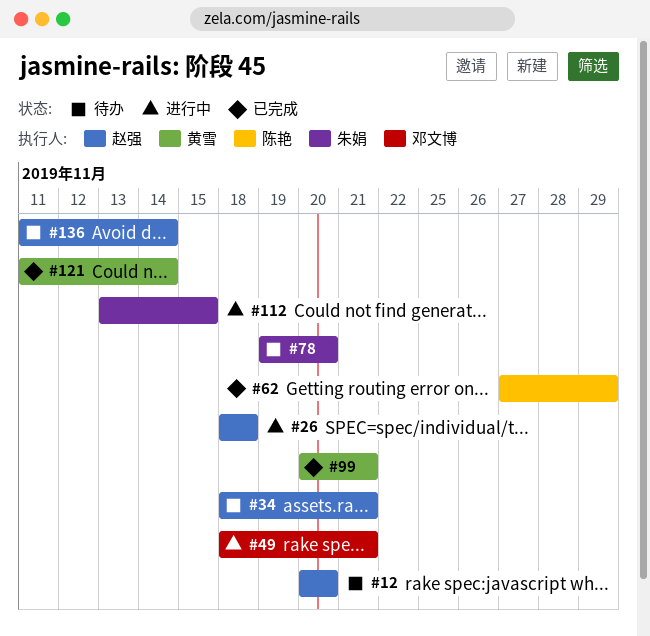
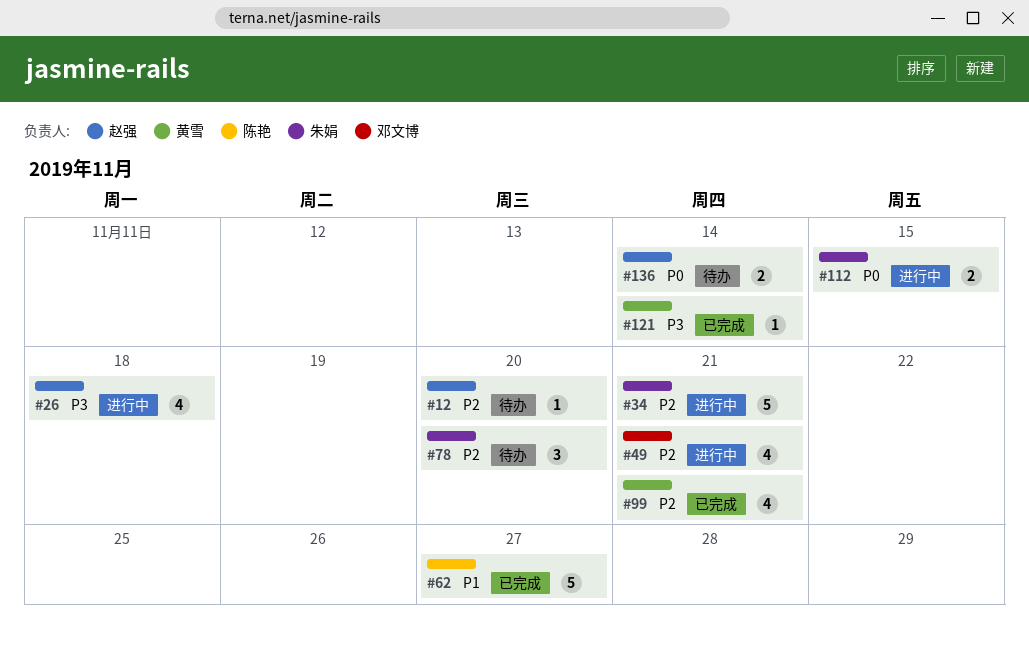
#34, status: 待办 -> 进行中
#34, owner: 赵强 -> 朱娟
#62, due: Nov 29 -> Nov 27

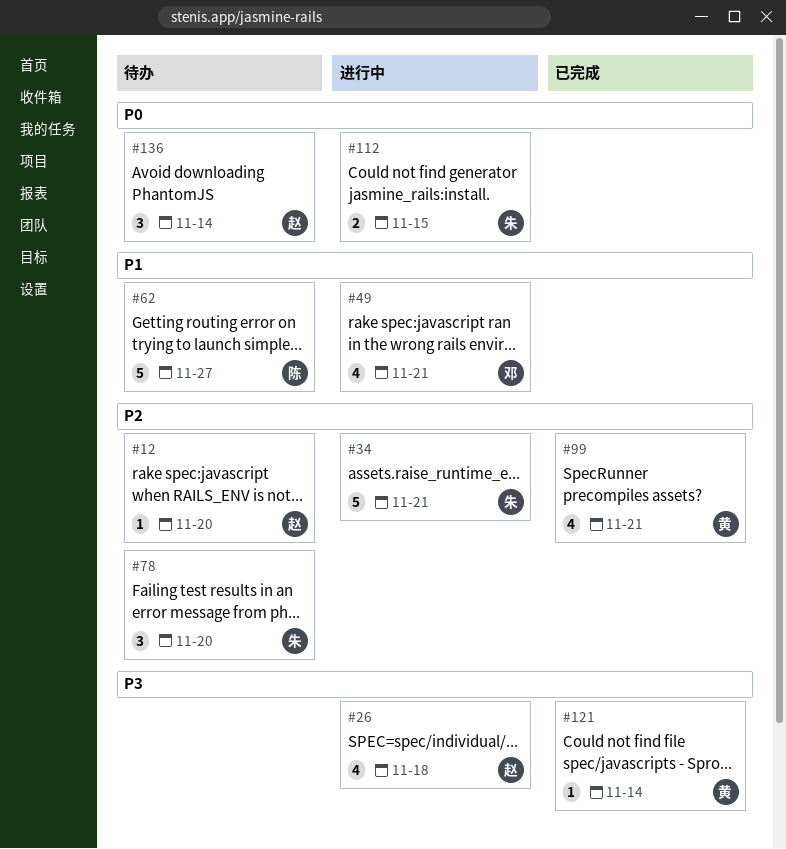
#49, priority: P2 -> P1
#62, status: 已完成 -> 待办
#136, estimate: 2 -> 3

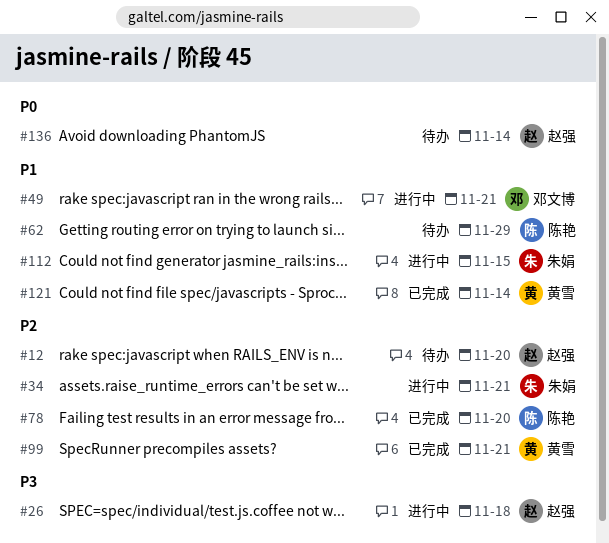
#62, due: Nov 27 -> Nov 29
#78, status: 待办 -> 已完成
#78, owner: 朱娟 -> 陈艳
#112, priority: P0 -> P1
#121, priority: P3 -> P1

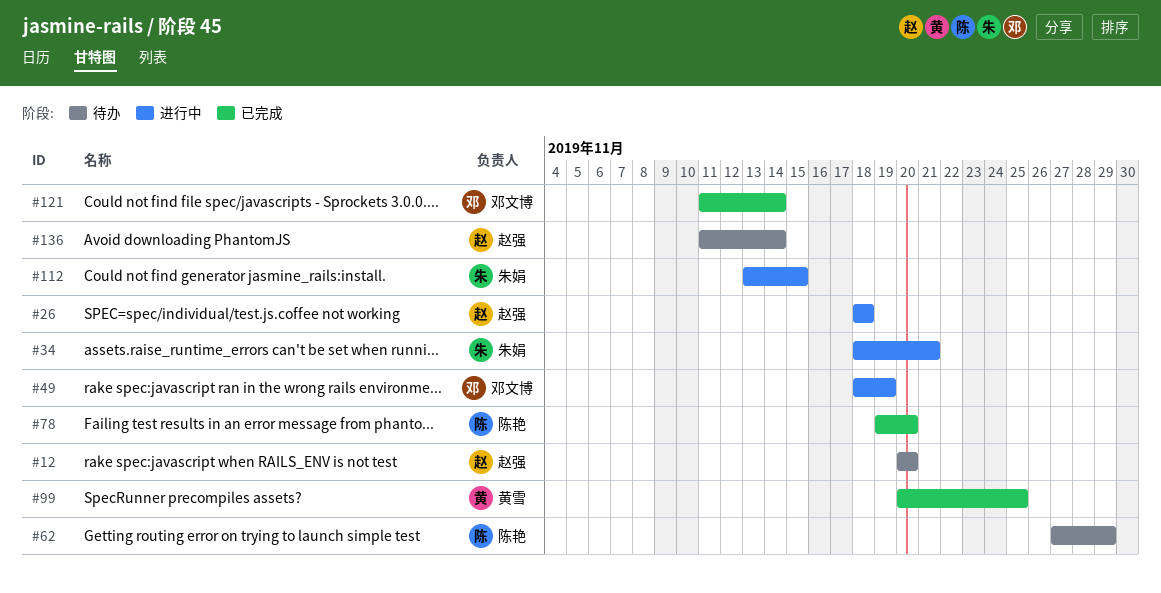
#49, due: Nov 21 -> Nov 19
#99, due: Nov 21 -> Nov 25
#121, owner: 黄雪 -> 邓文博

